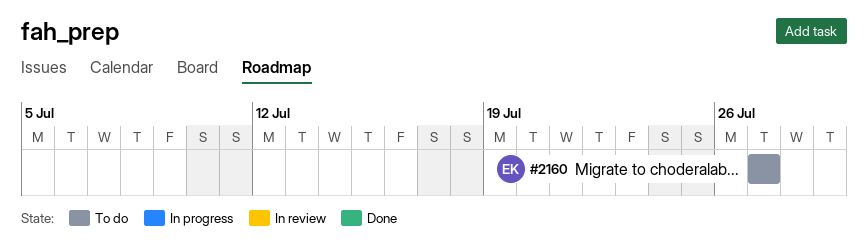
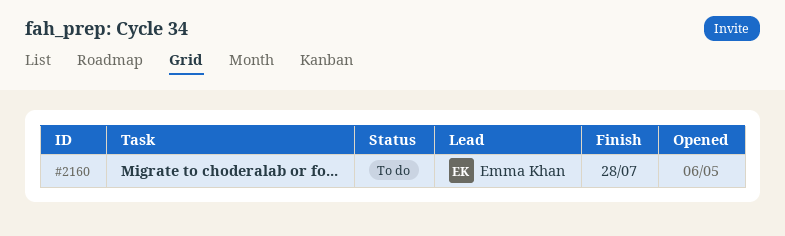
#2160, due: Jul 27 -> Jul 28

